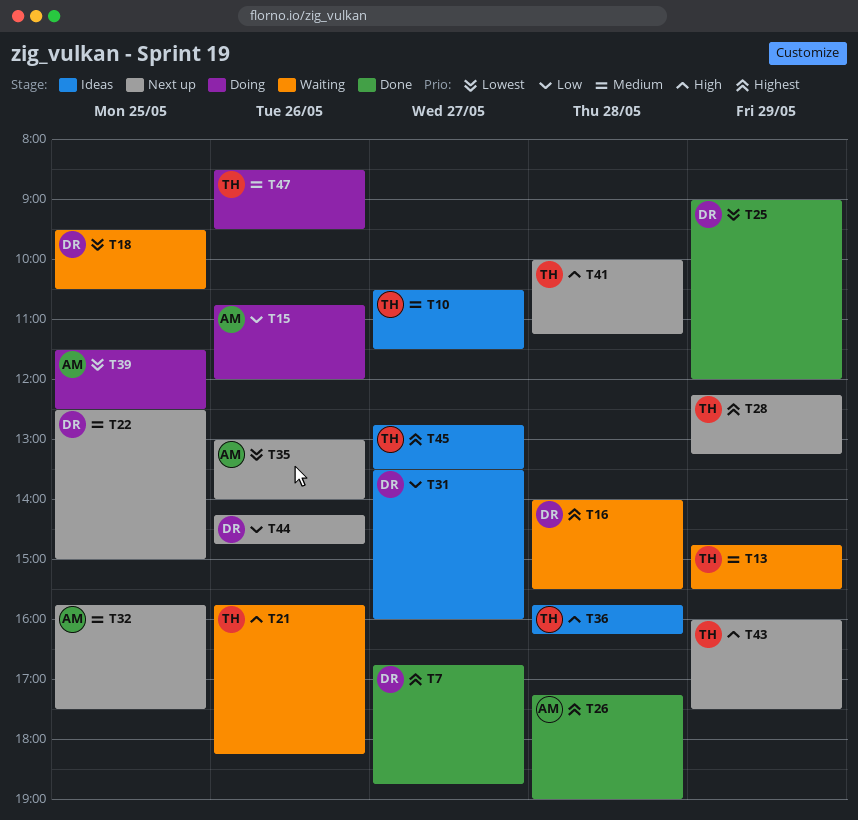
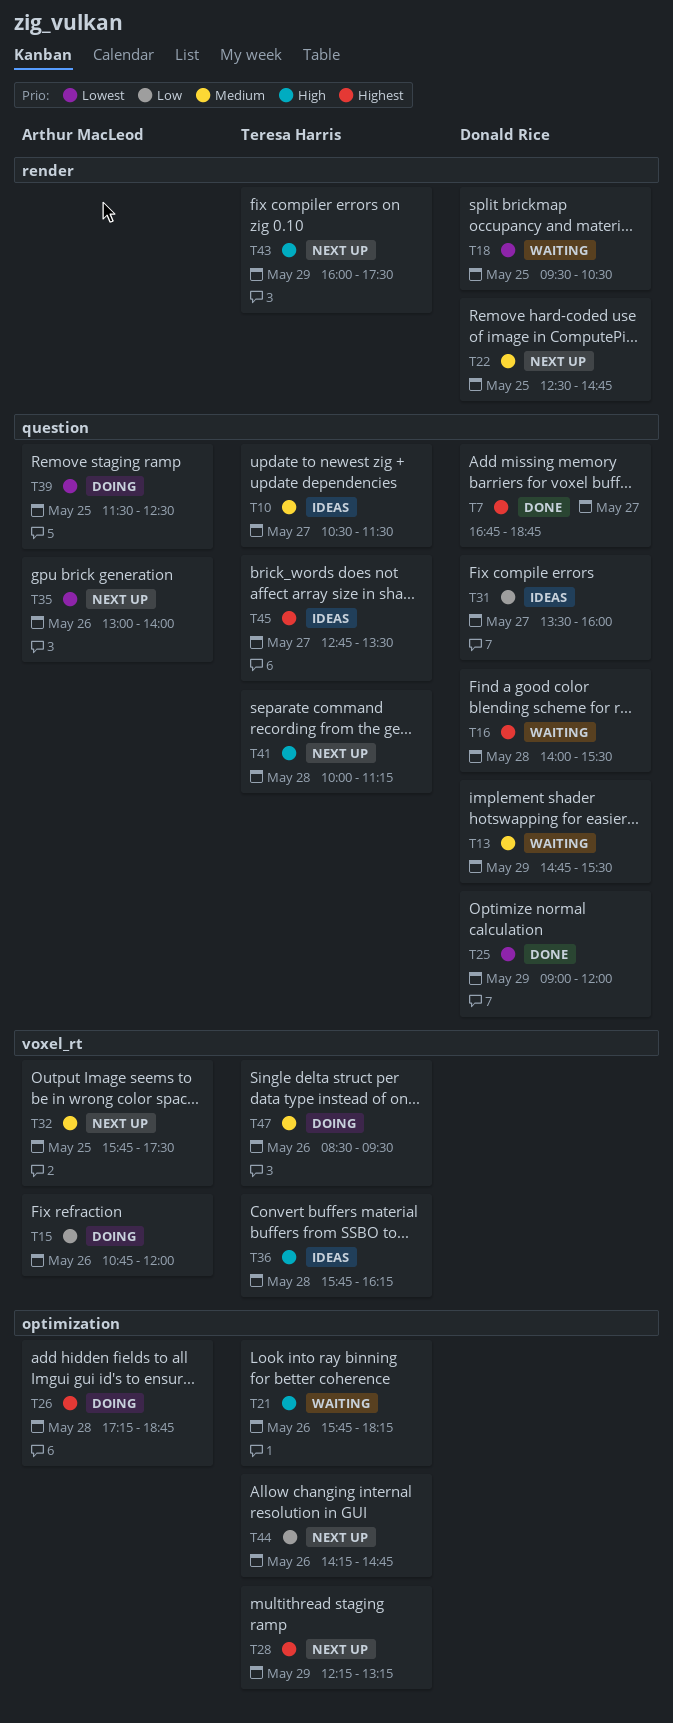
T13, owner: Teresa Harris -> Donald Rice
T22, ends: 15:00 -> 14:45
T26, status: Done -> Doing
T26, ends: 19:00 -> 18:45
T44, owner: Donald Rice -> Teresa Harris

